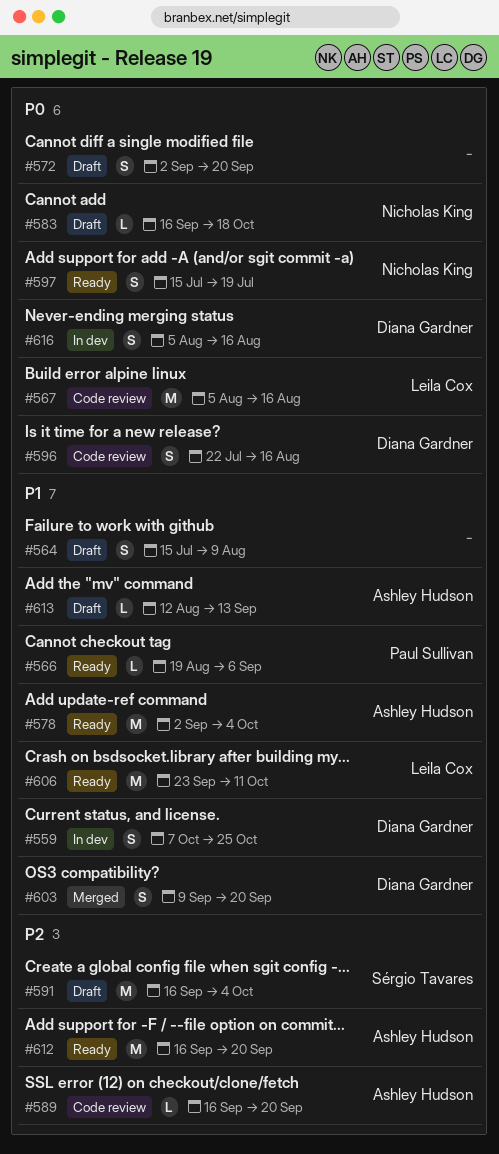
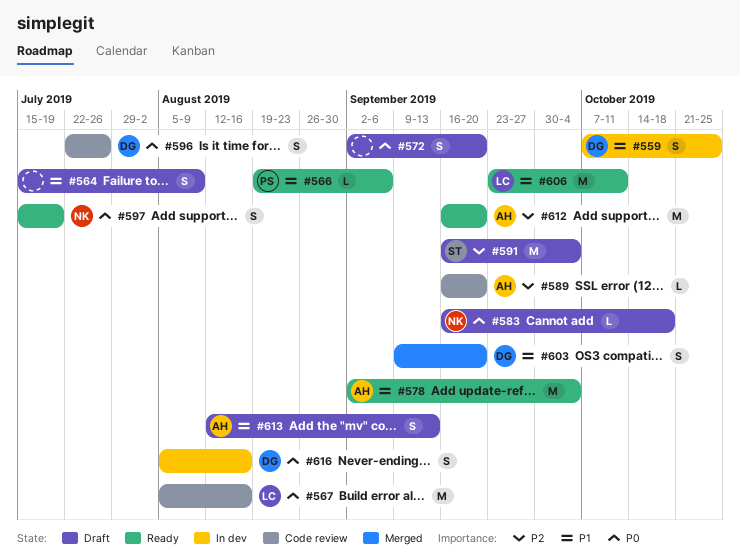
#596, due: Aug 16 -> Jul 26
#613, estimate: L -> S

